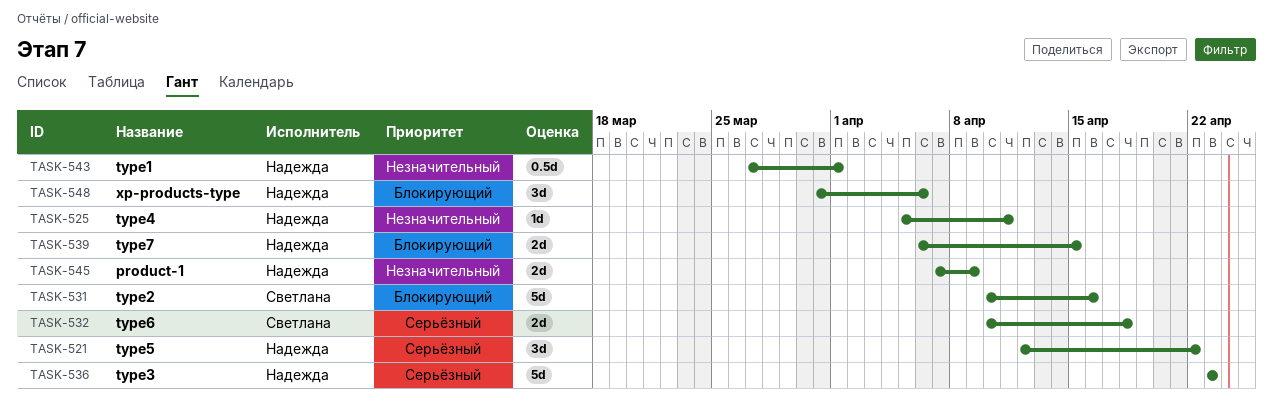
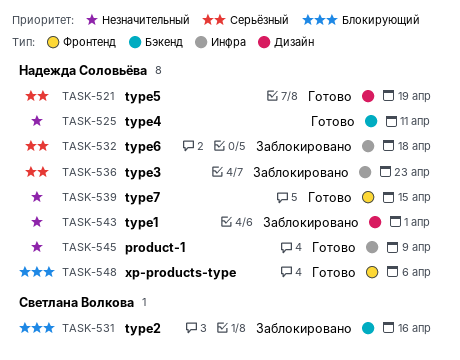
TASK-521, due: Apr 22 -> Apr 19
TASK-532, owner: Светлана Волкова -> Надежда Соловьёва
TASK-539, priority: Блокирующий -> Незначительный

